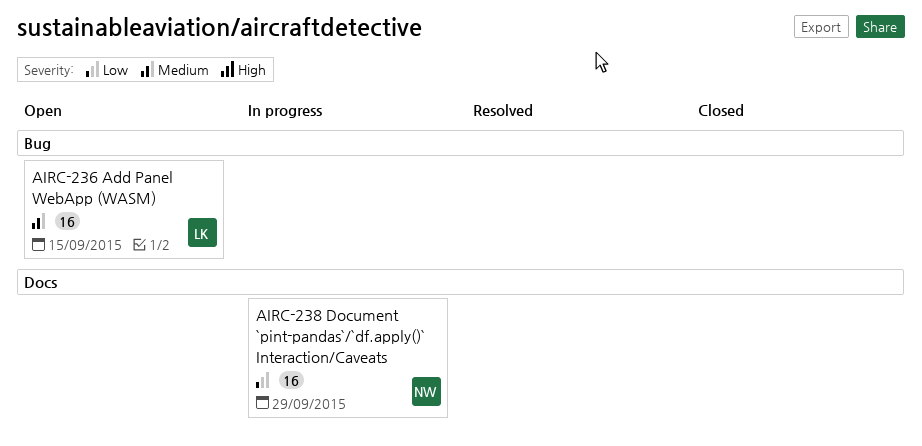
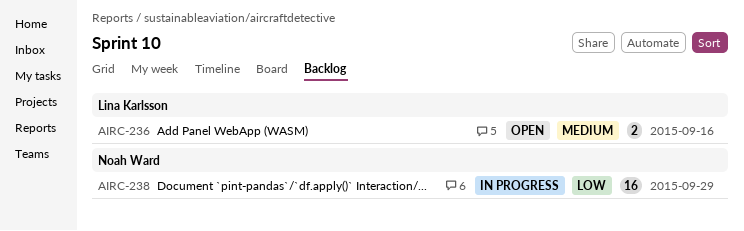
AIRC-236, estimate: 16 -> 2
AIRC-236, due: Sep 15 -> Sep 16

